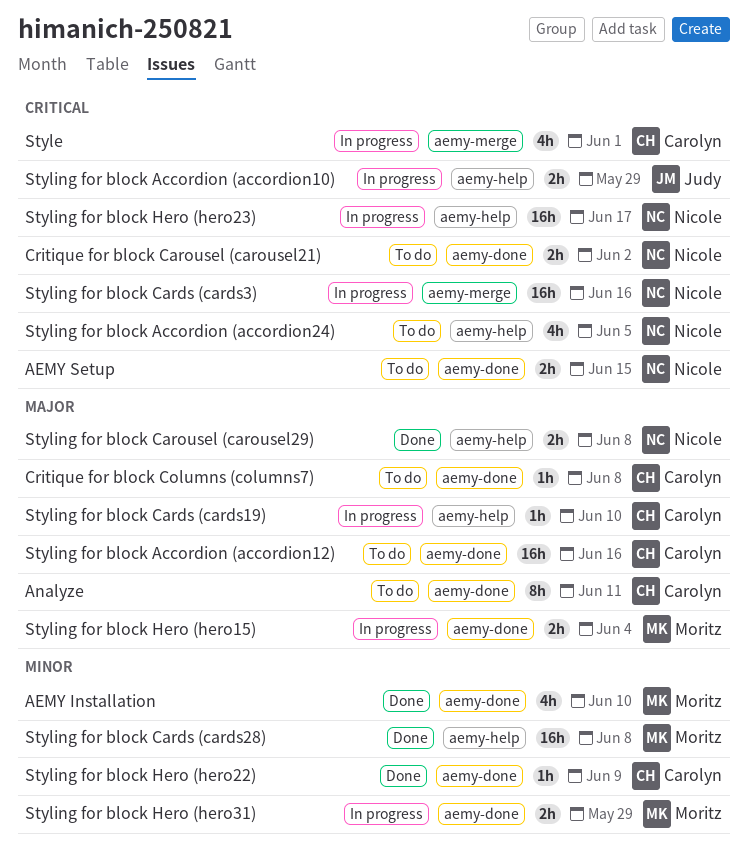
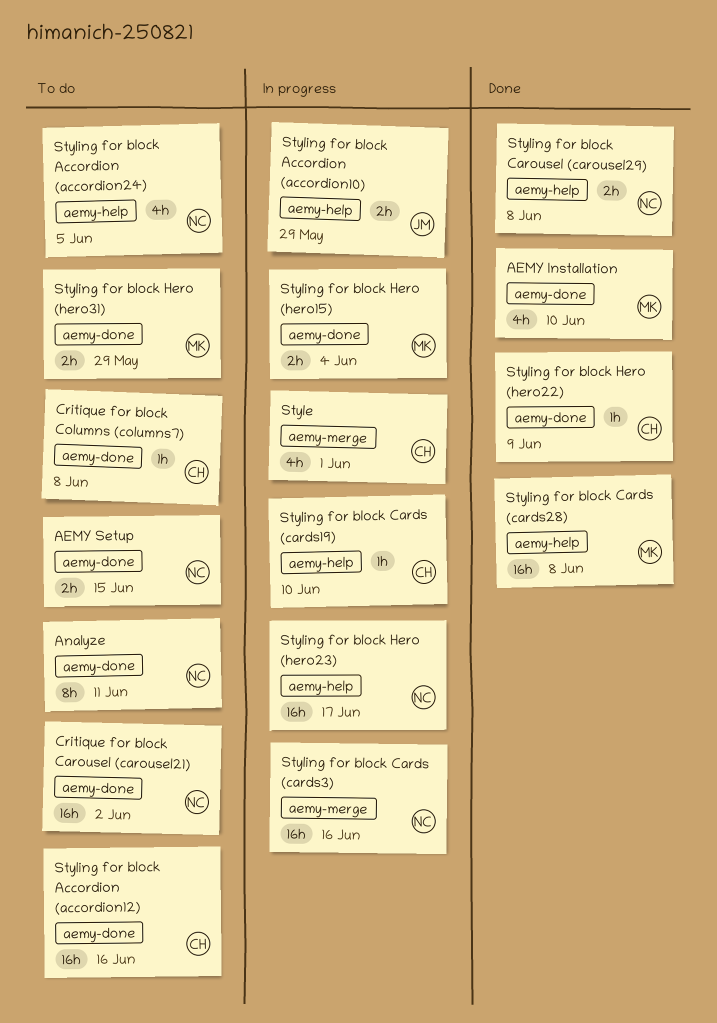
Analyze, owner: Carolyn -> Nicole
Critique for block Carousel (carousel21), estimate: 2h -> 16h
Styling for block Hero (hero31), status: In progress -> To do

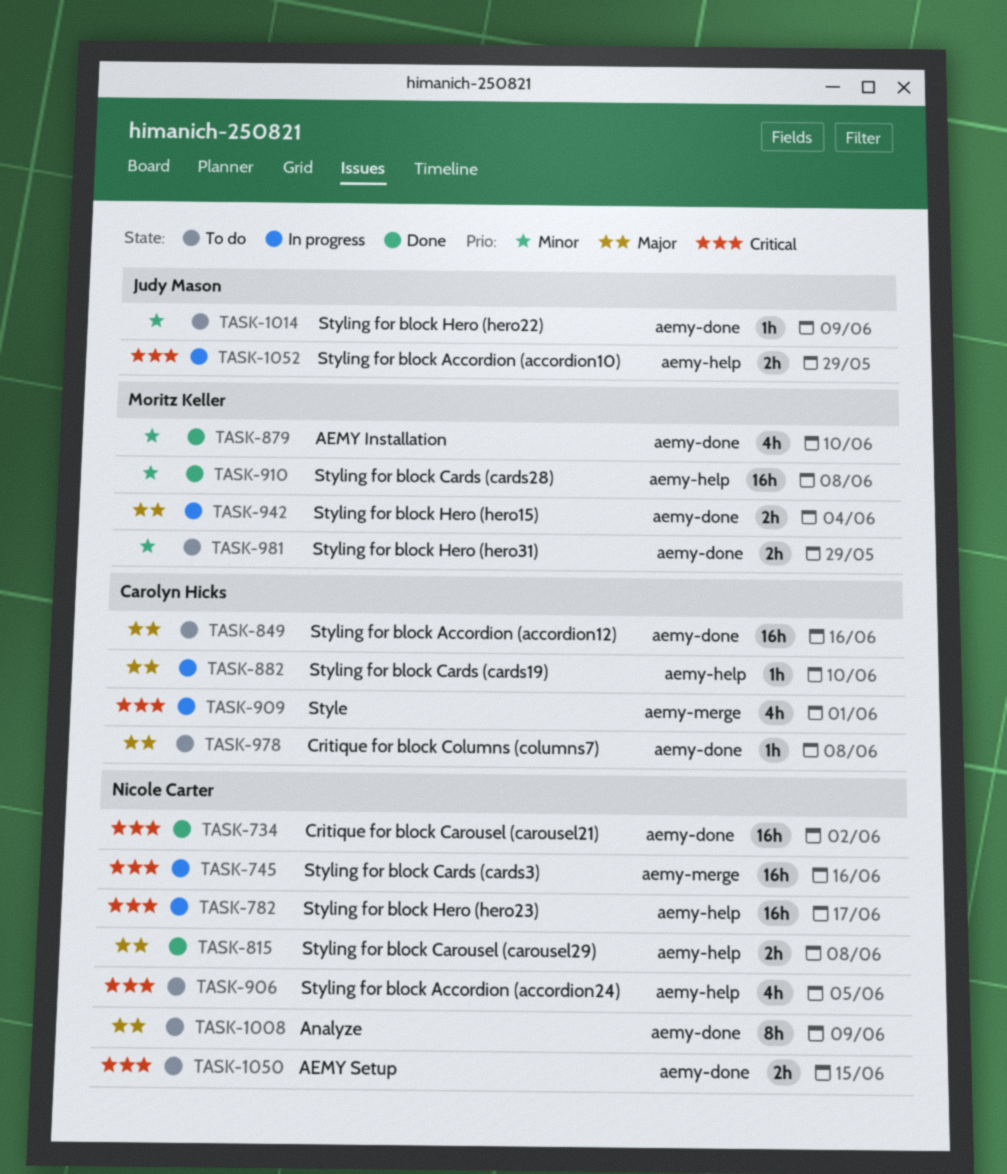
Analyze, due: Jun 11 -> Jun 9
Critique for block Carousel (carousel21), status: To do -> Done
Styling for block Hero (hero22), status: Done -> To do
Styling for block Hero (hero22), owner: Carolyn Hicks -> Judy Mason

